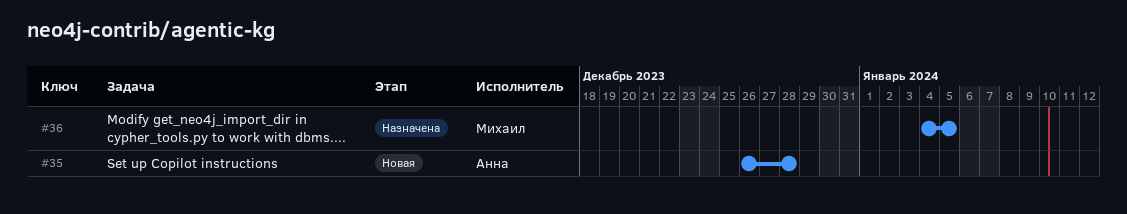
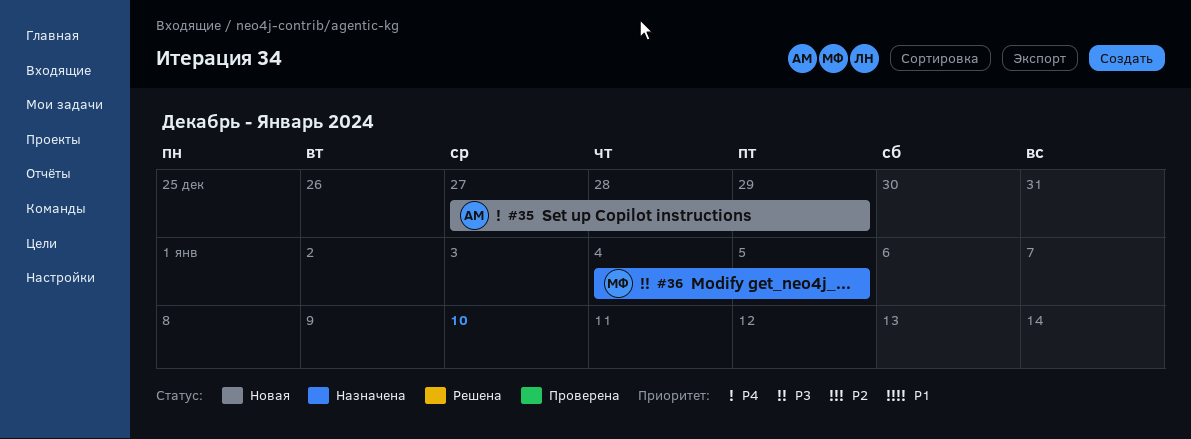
#35, start: Dec 26 -> Dec 27
#35, due: Dec 28 -> Dec 29

